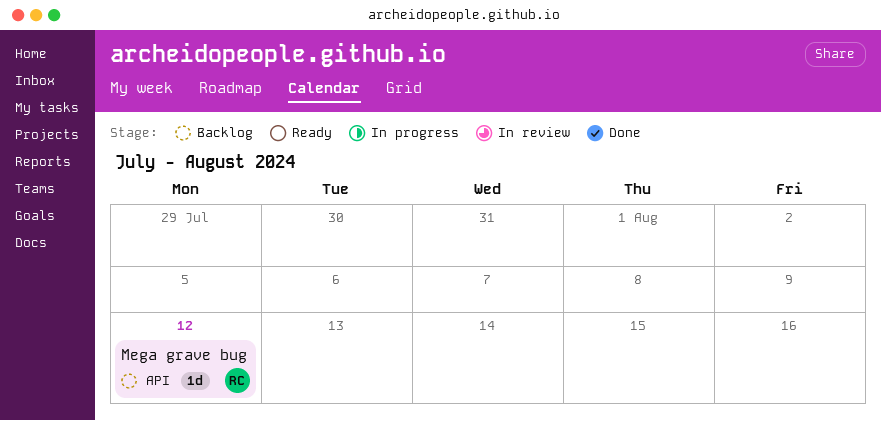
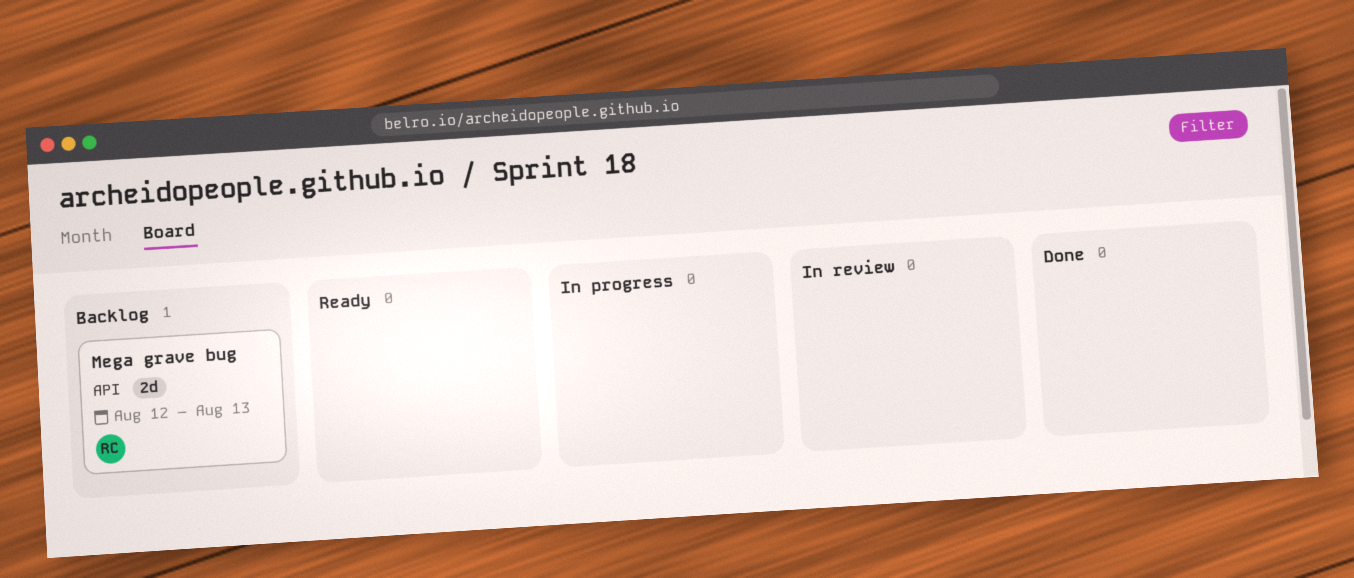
Mega grave bug, estimate: 1d -> 2d
Mega grave bug, due: Aug 12 -> Aug 13

